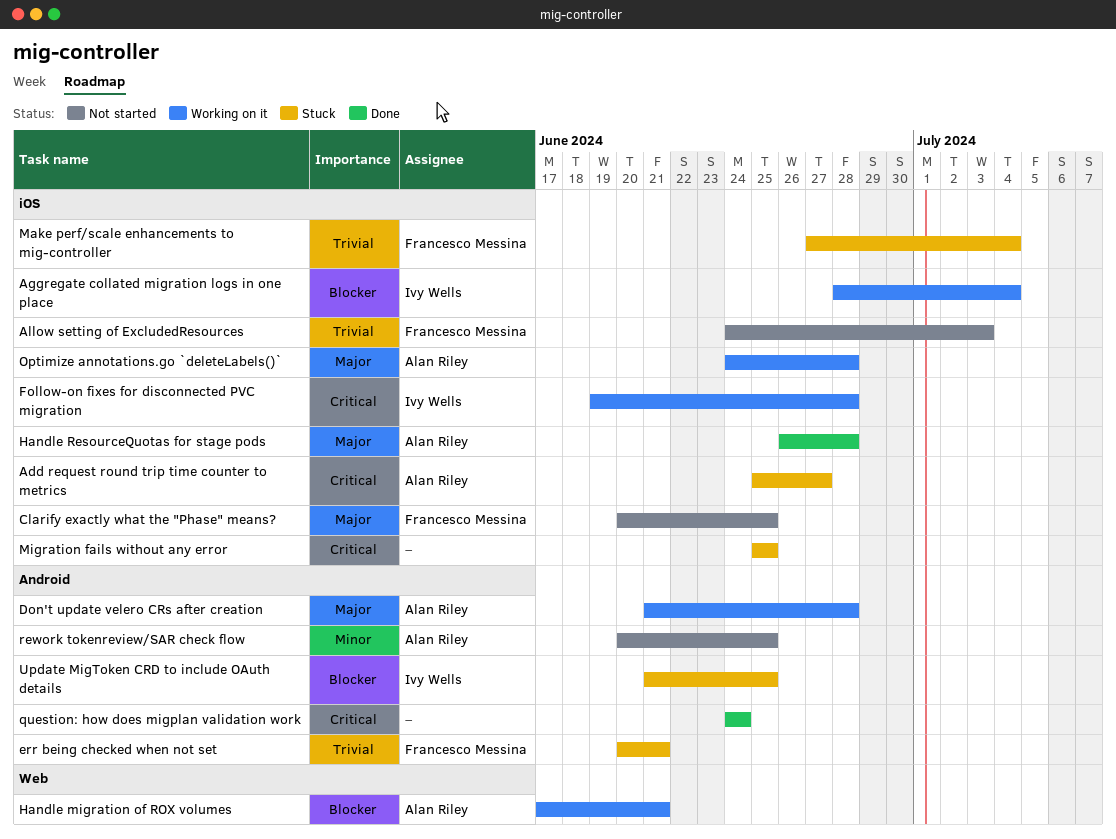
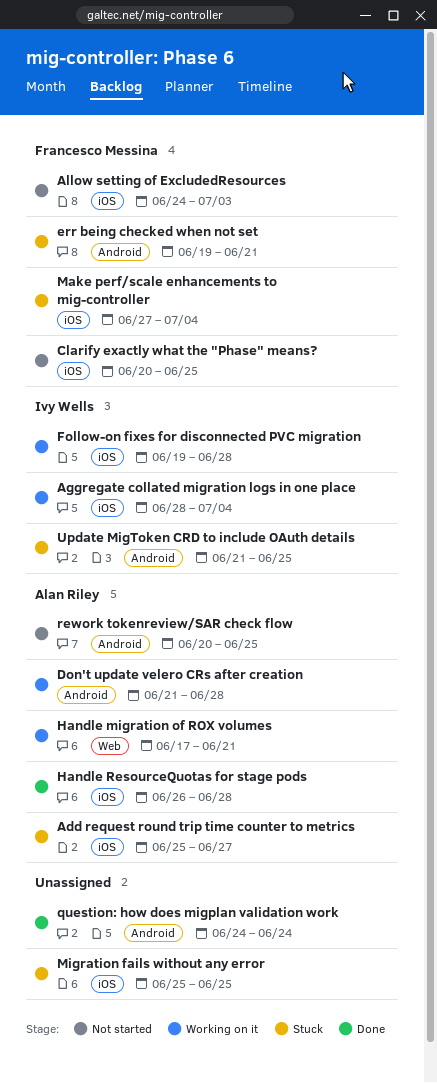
err being checked when not set, start: Jun 20 -> Jun 19
Optimize annotations.go `deleteLabels()`: present -> none

